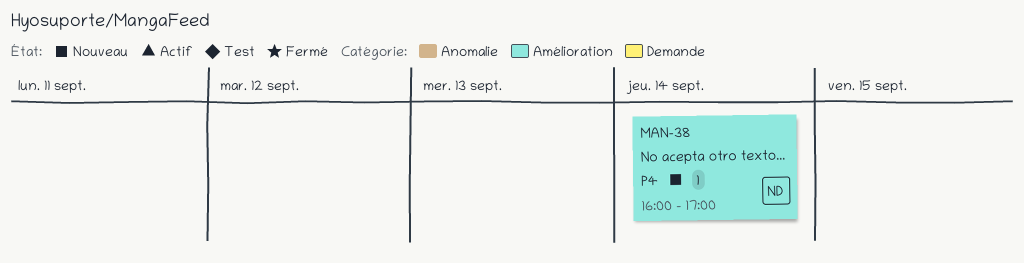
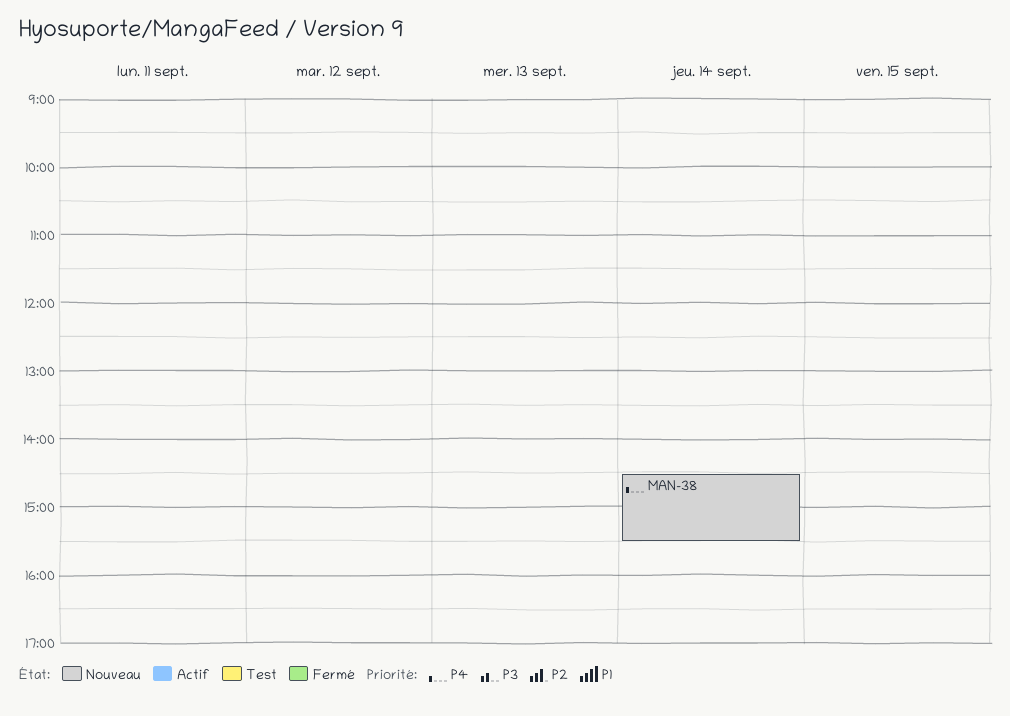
MAN-38, begins: 16:00 -> 14:30
MAN-38, ends: 17:00 -> 15:30

